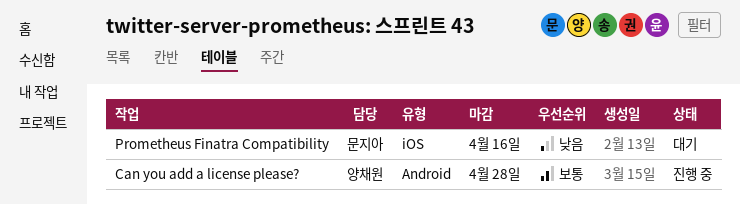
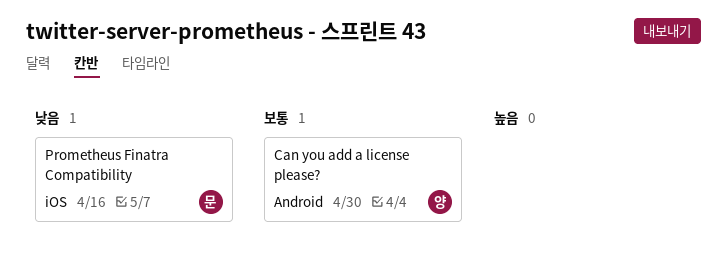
Can you add a license please?, due: Apr 28 -> Apr 30

